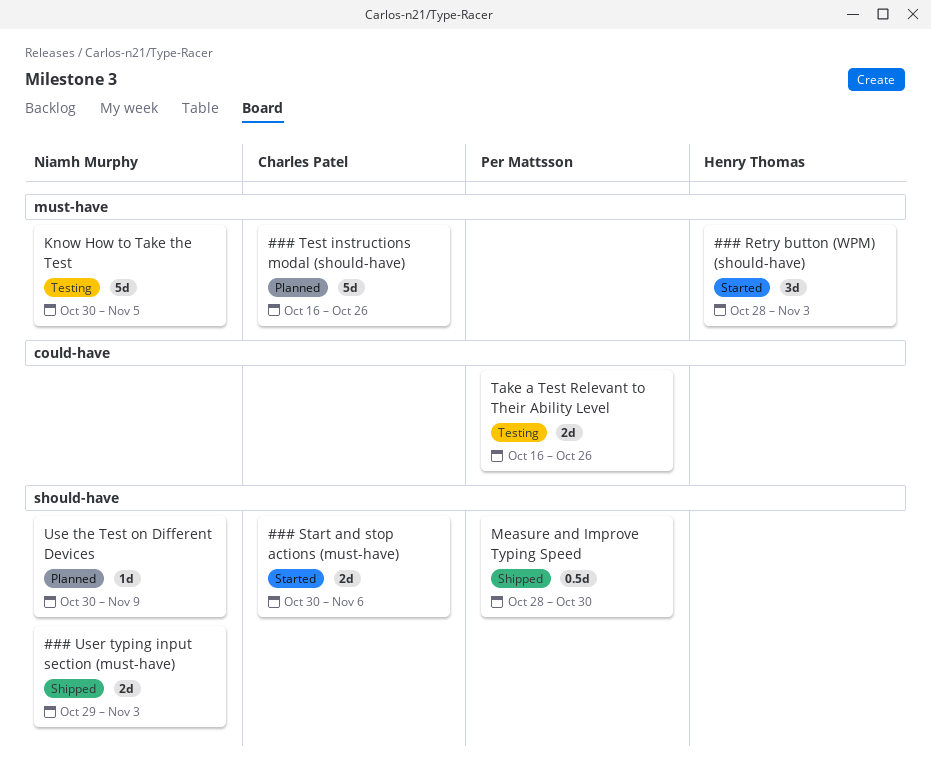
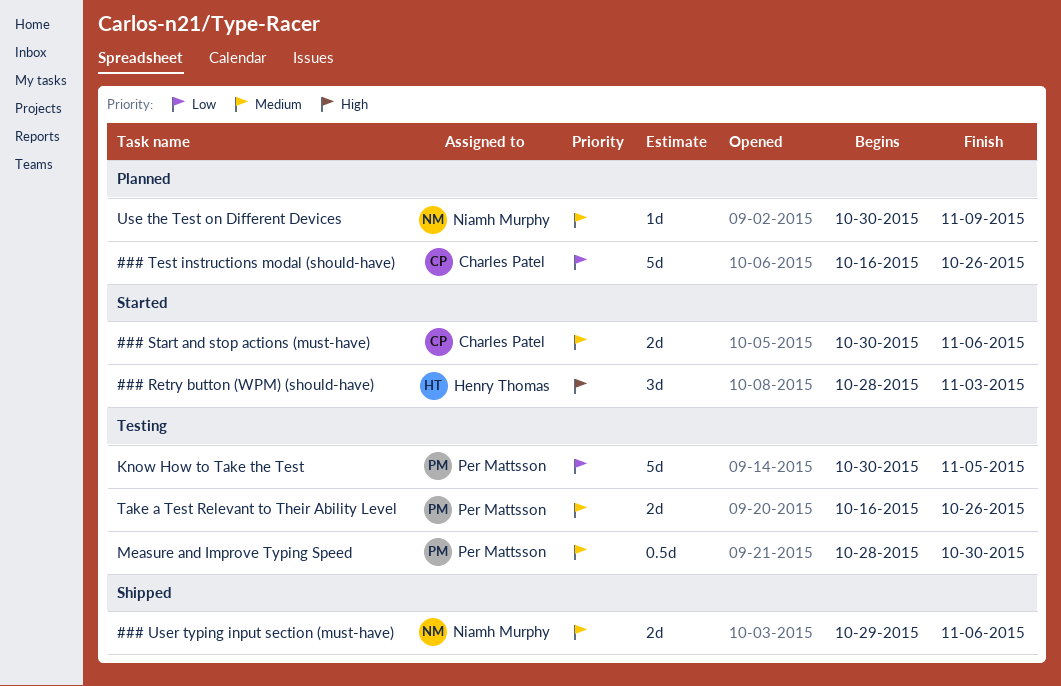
### User typing input section (must-have), due: Nov 3 -> Nov 6
Know How to Take the Test, owner: Niamh Murphy -> Per Mattsson
Measure and Improve Typing Speed, status: Shipped -> Testing

